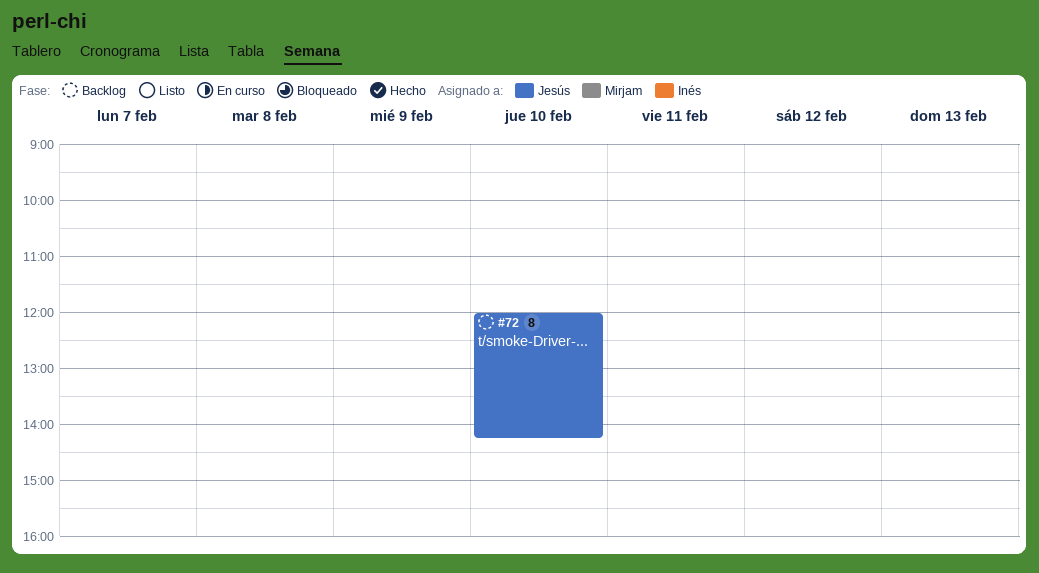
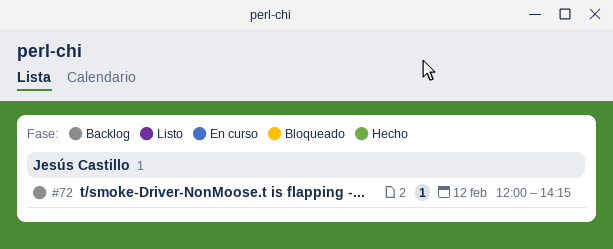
#72, estimate: 8 -> 1
#72, day: Feb 10 -> Feb 12

